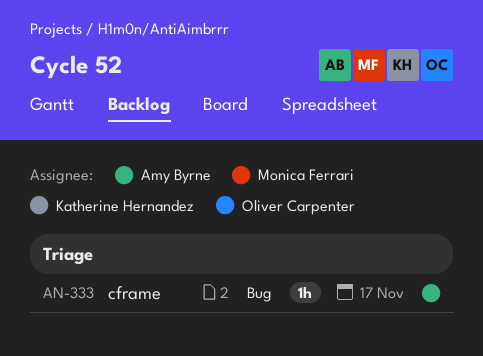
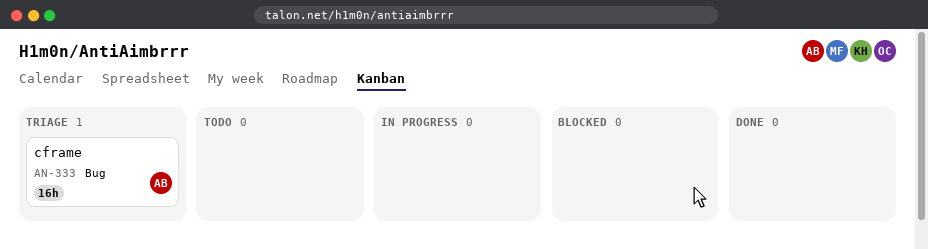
AN-333, estimate: 1h -> 16h

